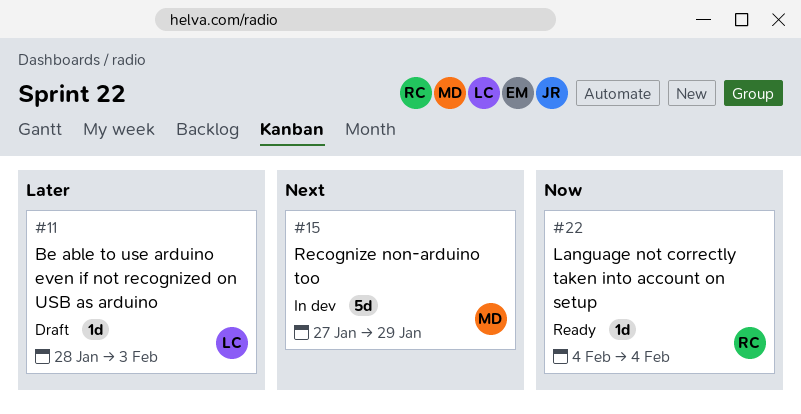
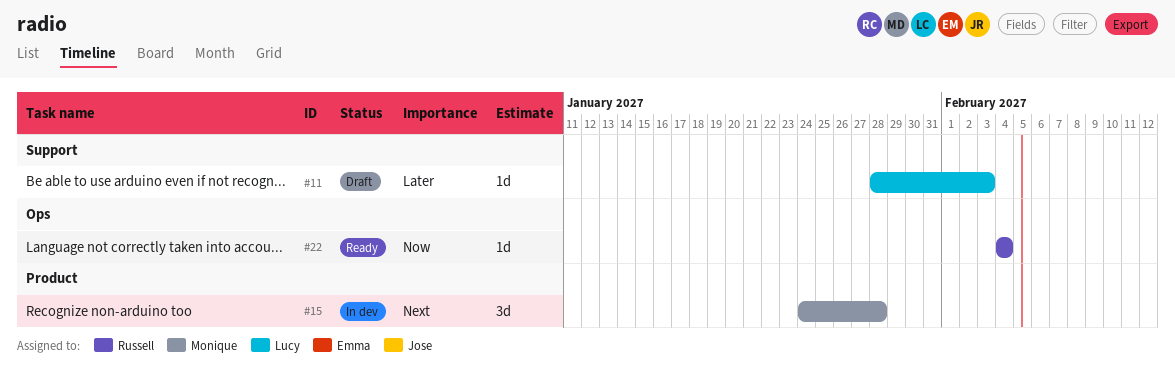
#15, estimate: 5d -> 3d
#15, start: Jan 27 -> Jan 24
#15, due: Jan 29 -> Jan 28

